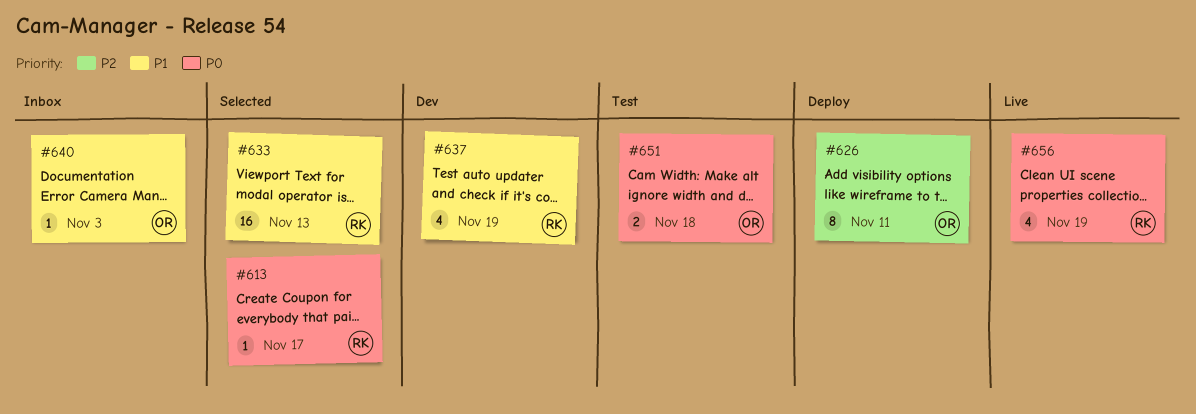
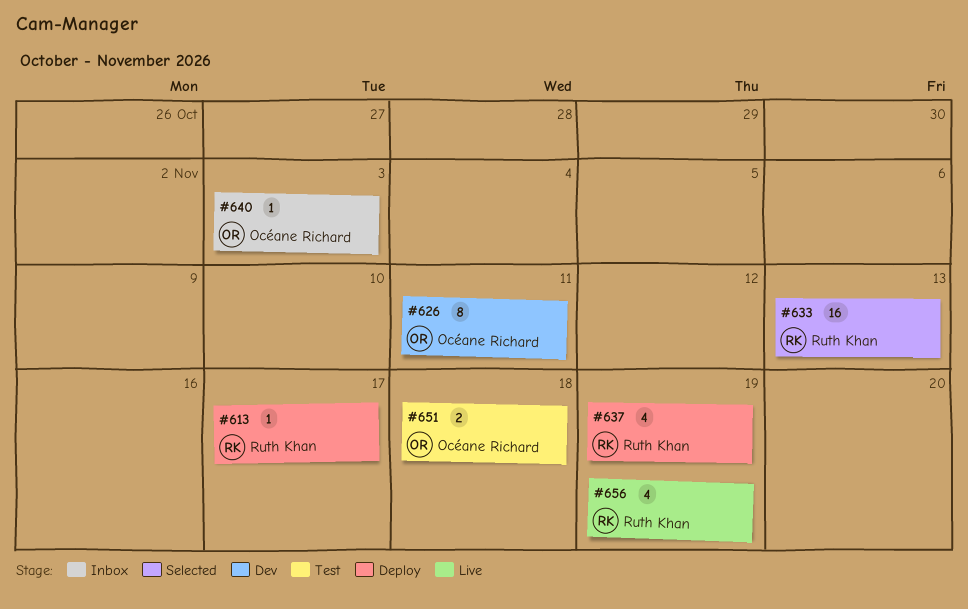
#613, status: Selected -> Deploy
#626, status: Deploy -> Dev
#637, status: Dev -> Deploy

